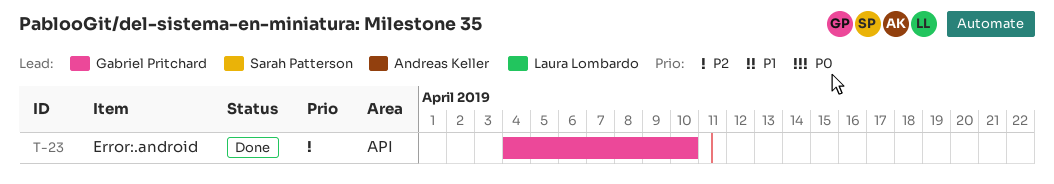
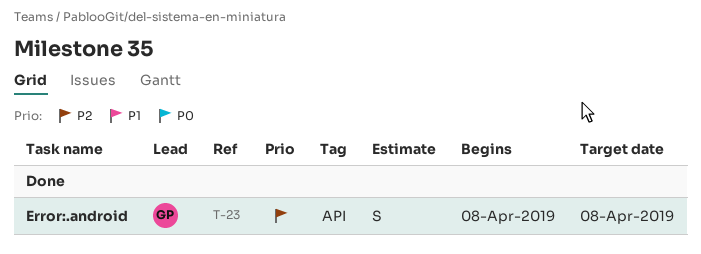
T-23, start: Apr 4 -> Apr 8
T-23, due: Apr 10 -> Apr 8

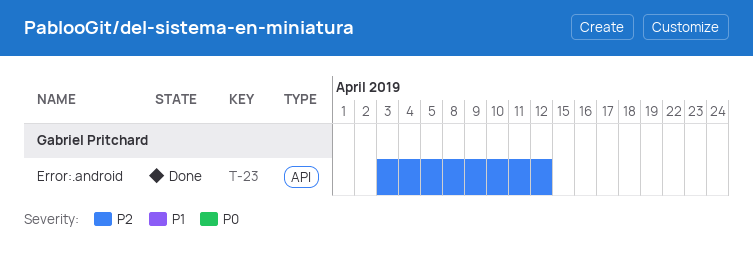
T-23, start: Apr 8 -> Apr 3
T-23, due: Apr 8 -> Apr 12

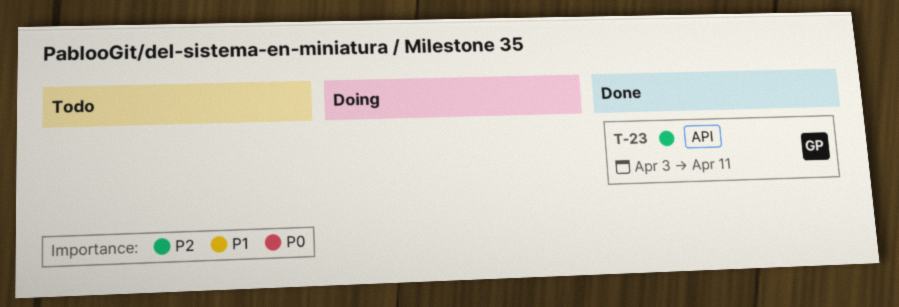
T-23, due: Apr 12 -> Apr 11

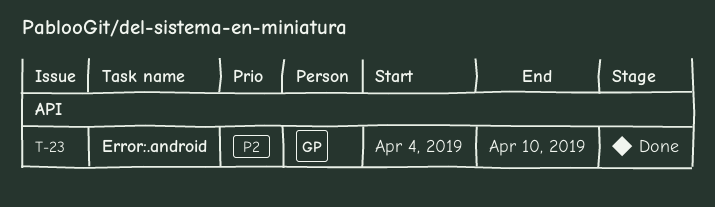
T-23, start: Apr 3 -> Apr 4
T-23, due: Apr 11 -> Apr 10

